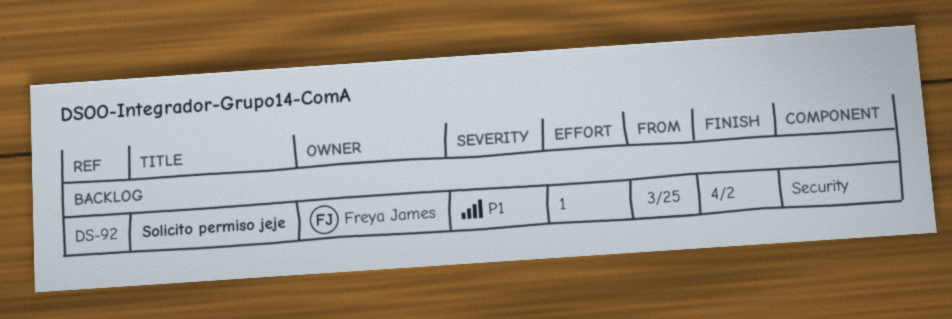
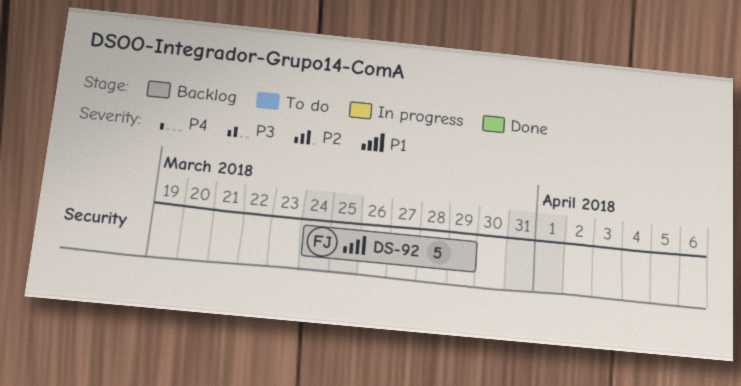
DS-92, estimate: 1 -> 5
DS-92, start: Mar 25 -> Mar 24
DS-92, due: Apr 2 -> Mar 29

